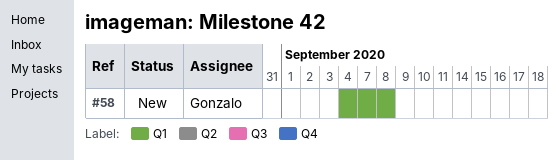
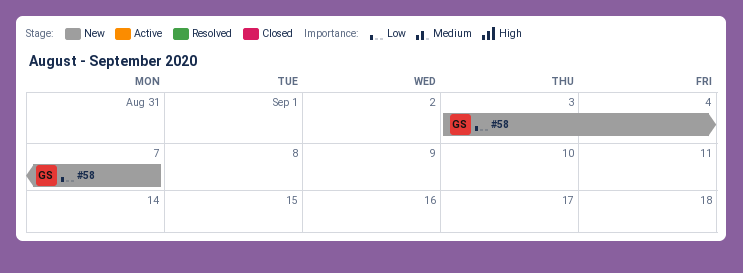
#58, start: Sep 4 -> Sep 3
#58, due: Sep 8 -> Sep 7

